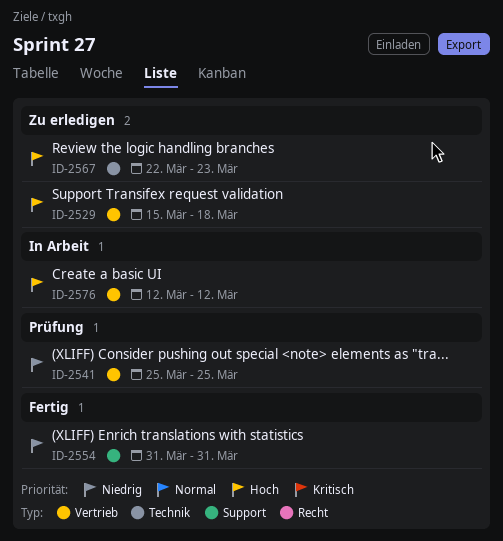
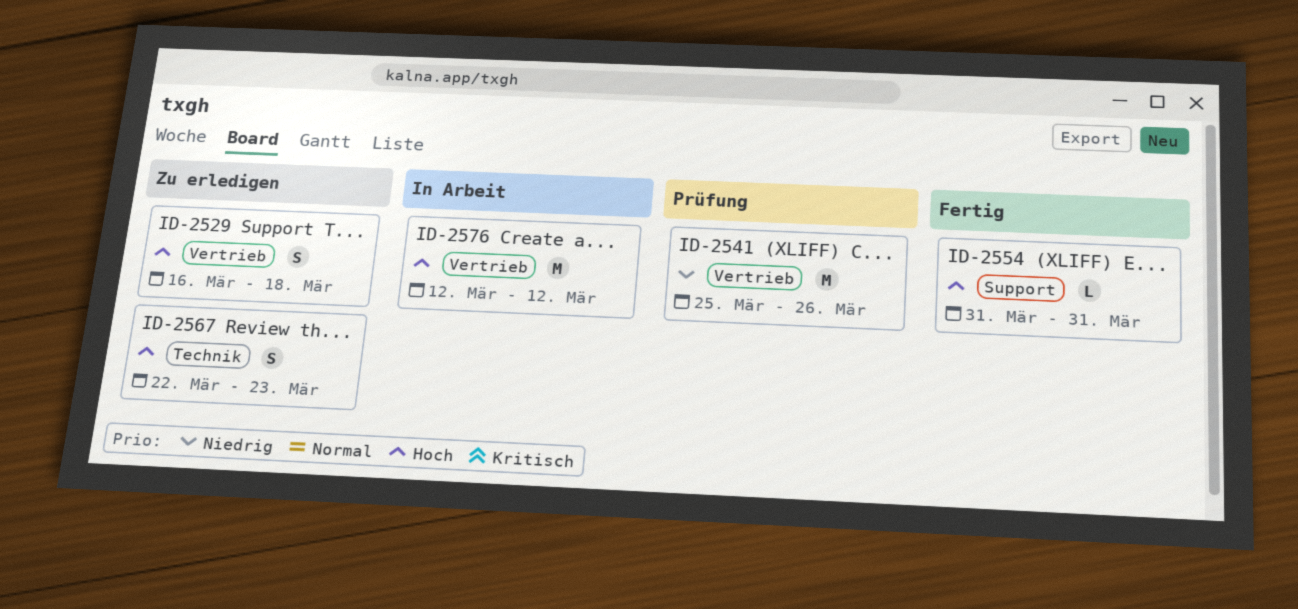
ID-2529, start: Mar 15 -> Mar 16
ID-2541, due: Mar 25 -> Mar 26
ID-2554, priority: Niedrig -> Hoch

